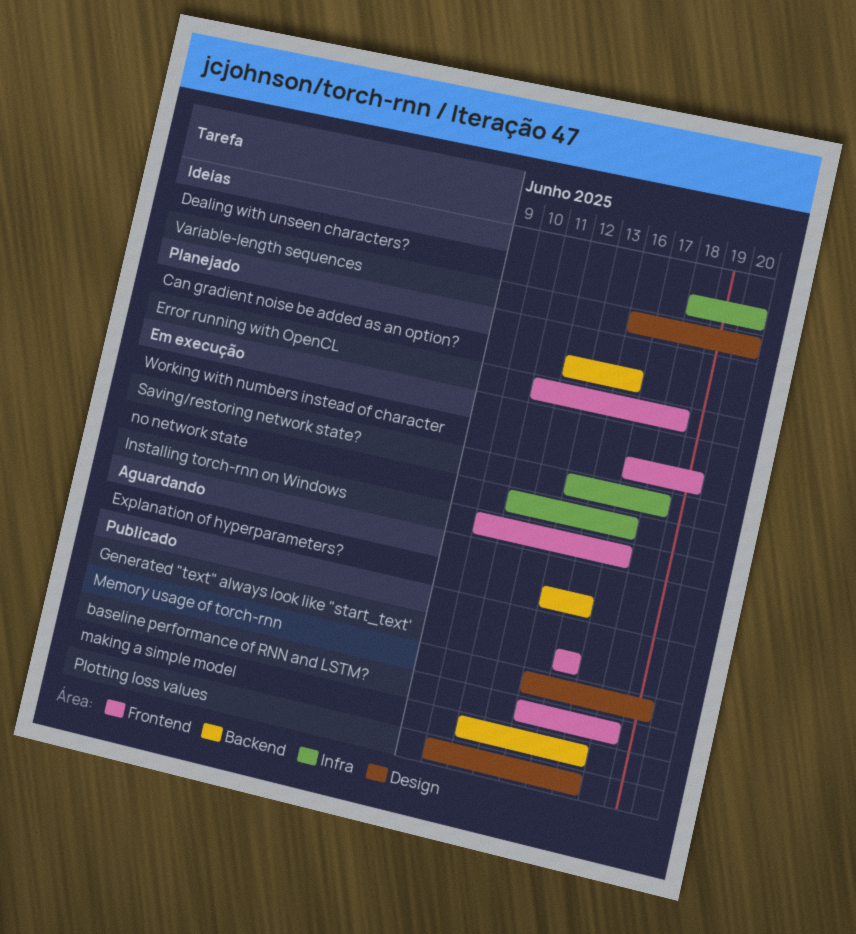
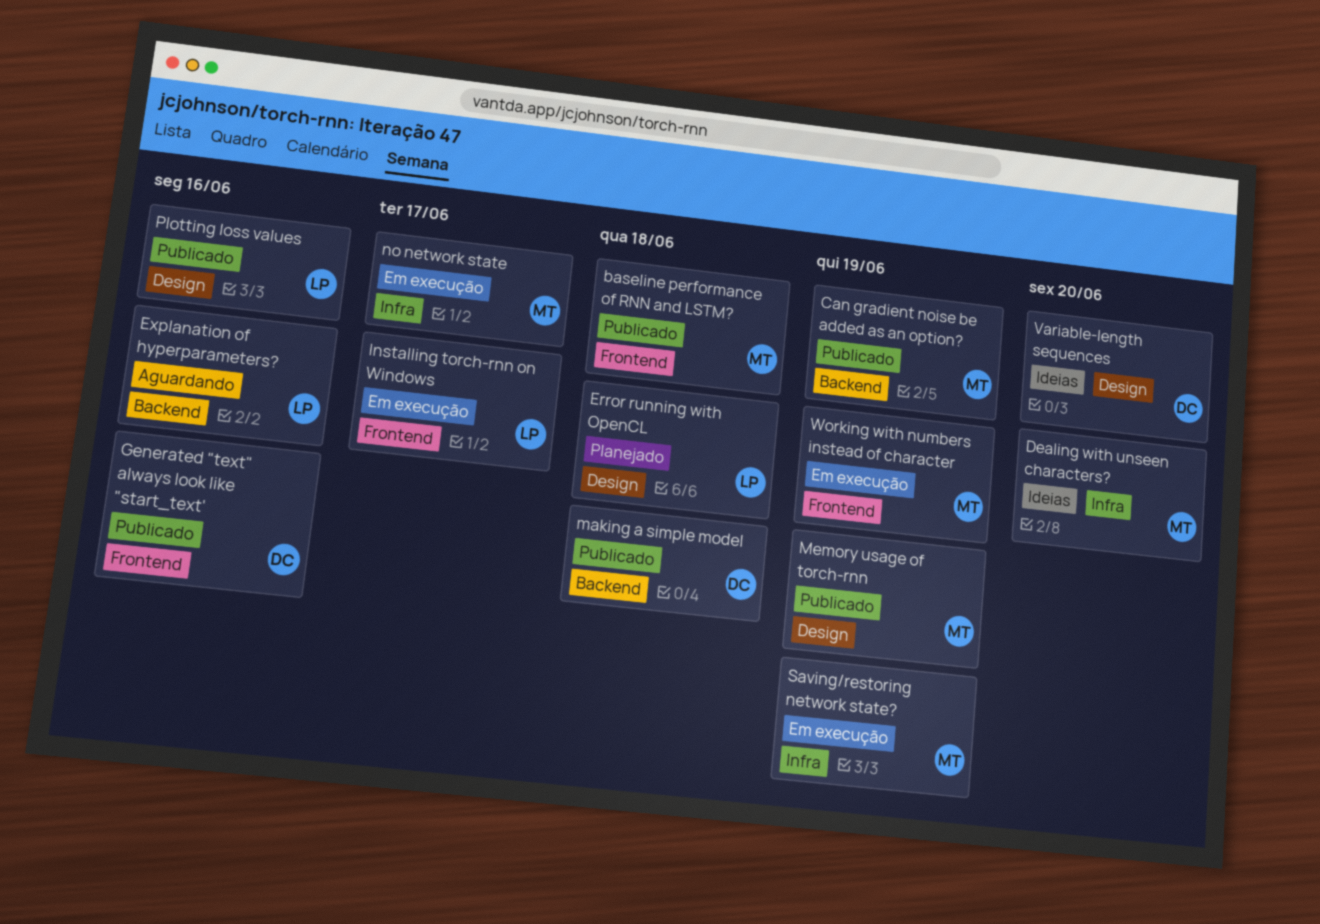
Can gradient noise be added as an option?, status: Planejado -> Publicado
Can gradient noise be added as an option?, due: Jun 16 -> Jun 19
Error running with OpenCL, label: Frontend -> Design
making a simple model, due: Jun 17 -> Jun 18
Plotting loss values, due: Jun 17 -> Jun 16
Saving/restoring network state?, due: Jun 18 -> Jun 19

